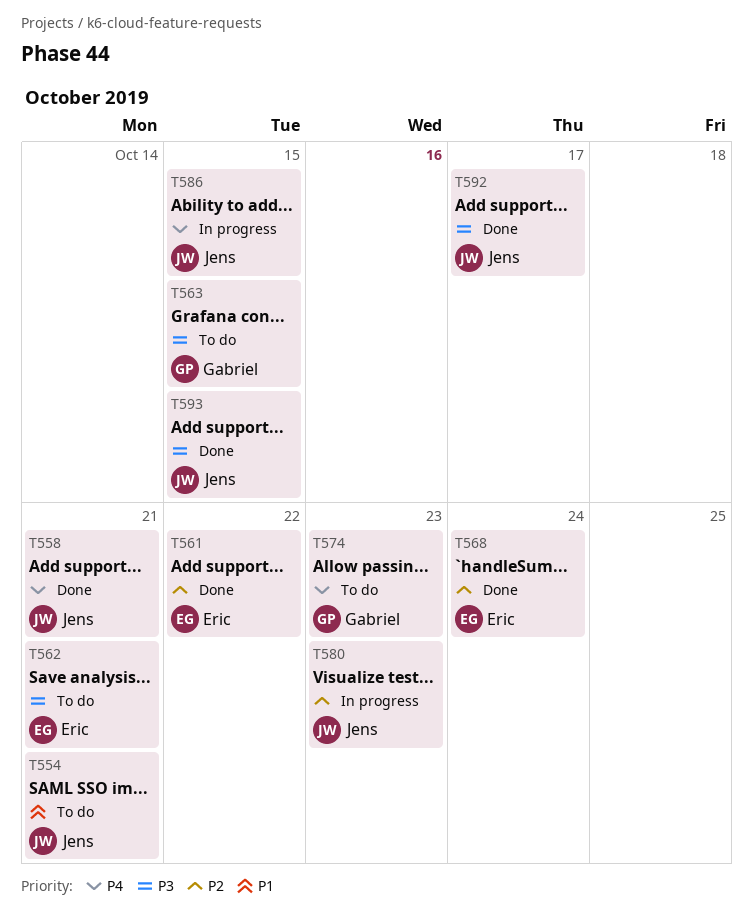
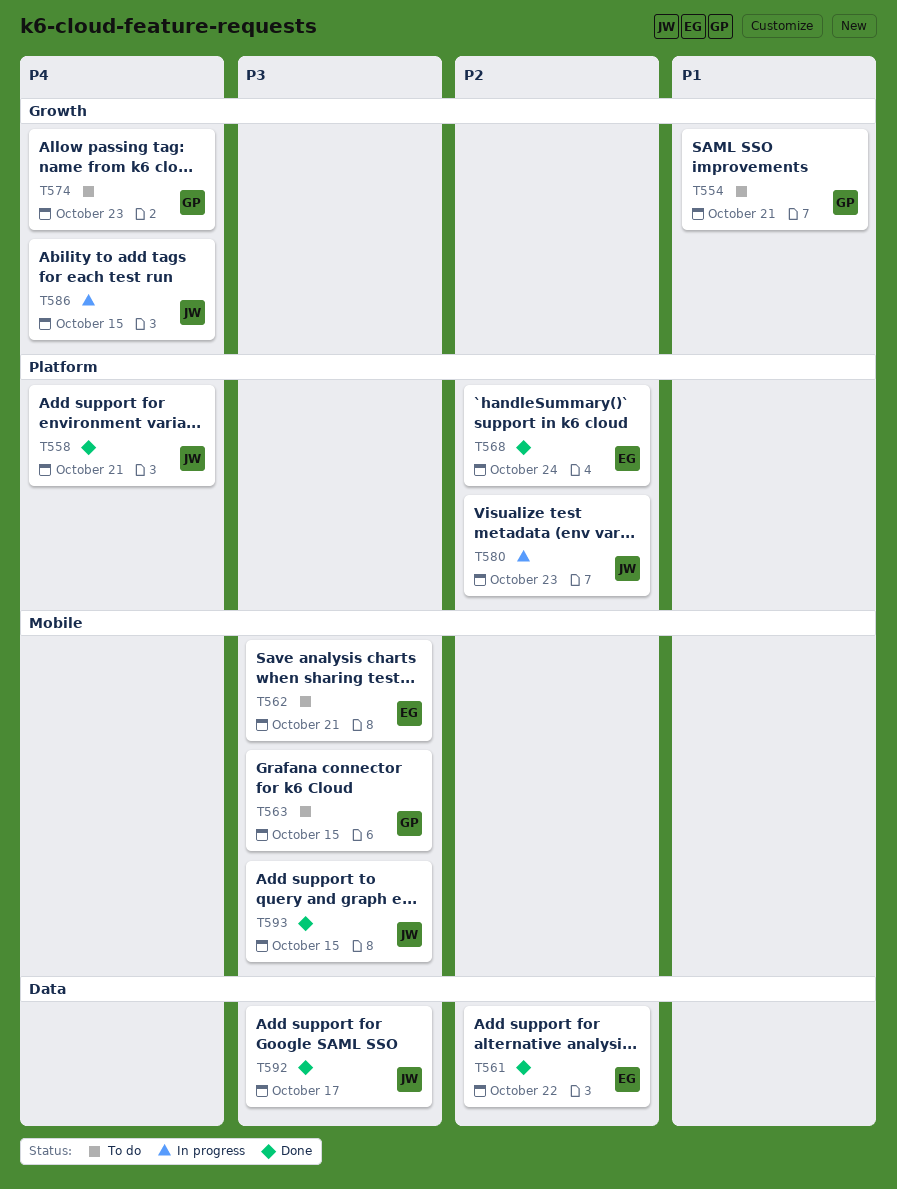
T554, owner: Jens -> Gabriel

